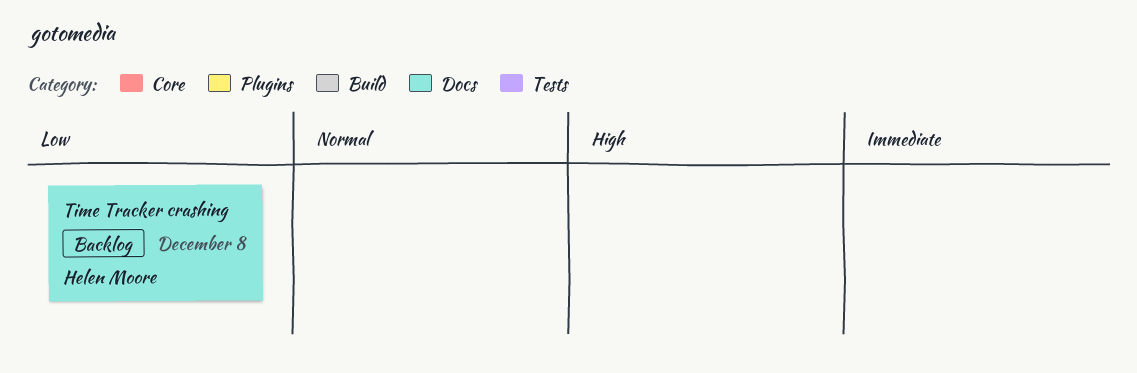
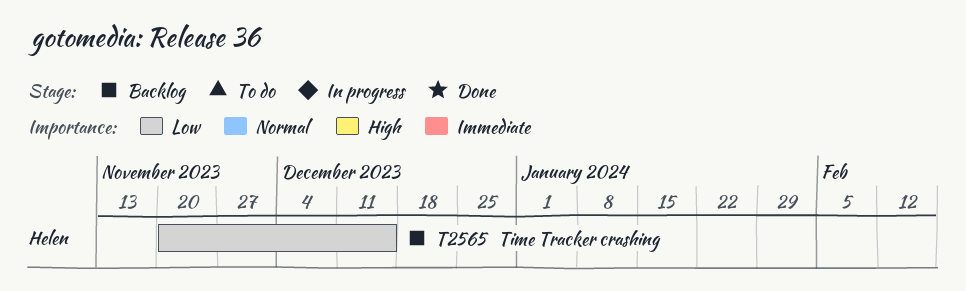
Time Tracker crashing, due: Dec 8 -> Dec 15

